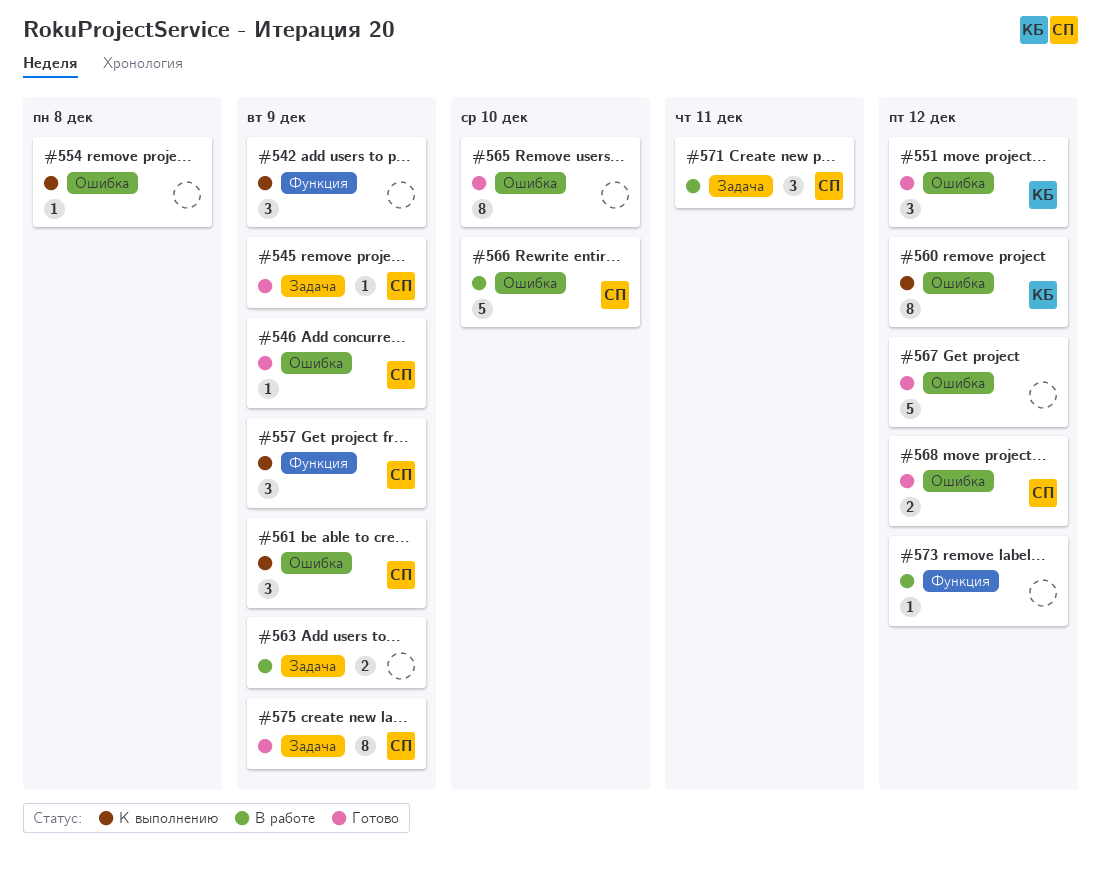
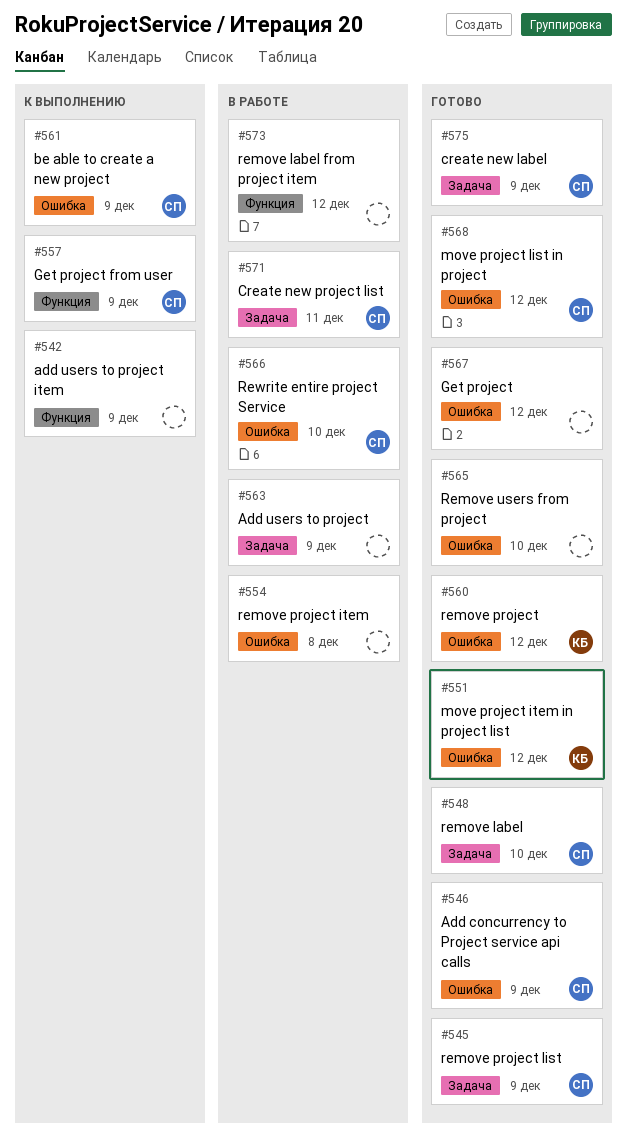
#548: none -> present
#554, status: К выполнению -> В работе
#560, status: К выполнению -> Готово

